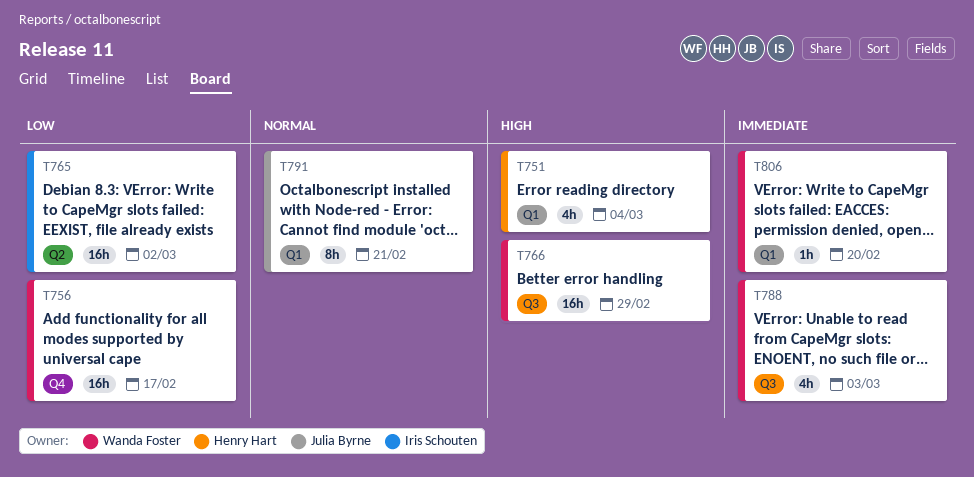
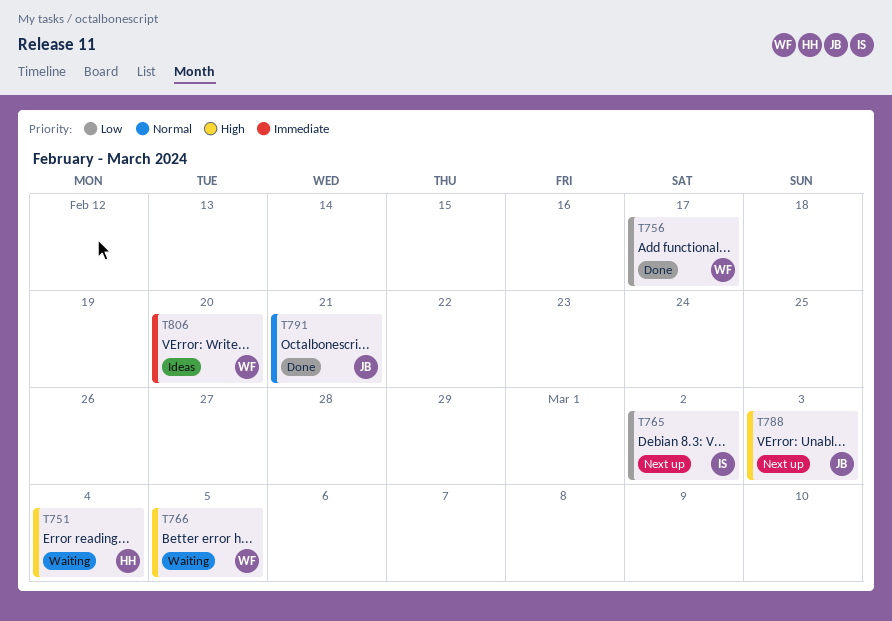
T766, due: Feb 29 -> Mar 5
T788, owner: Wanda Foster -> Julia Byrne
T788, priority: Immediate -> High

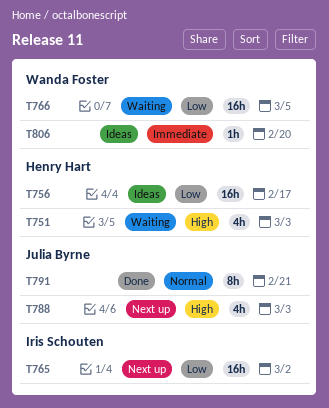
T751, due: Mar 4 -> Mar 3
T756, status: Done -> Ideas
T756, owner: Wanda Foster -> Henry Hart
T766, priority: High -> Low

